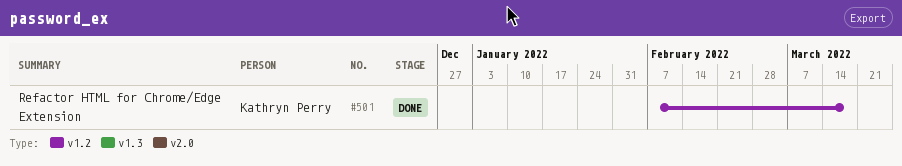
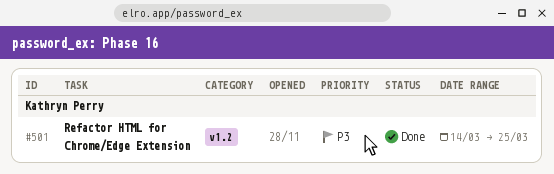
#501, start: Feb 7 -> Mar 14
#501, due: Mar 18 -> Mar 25

